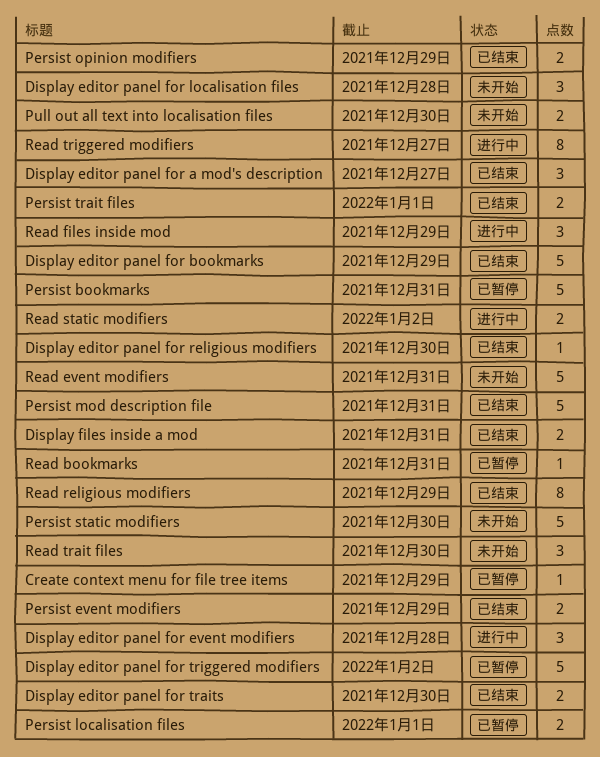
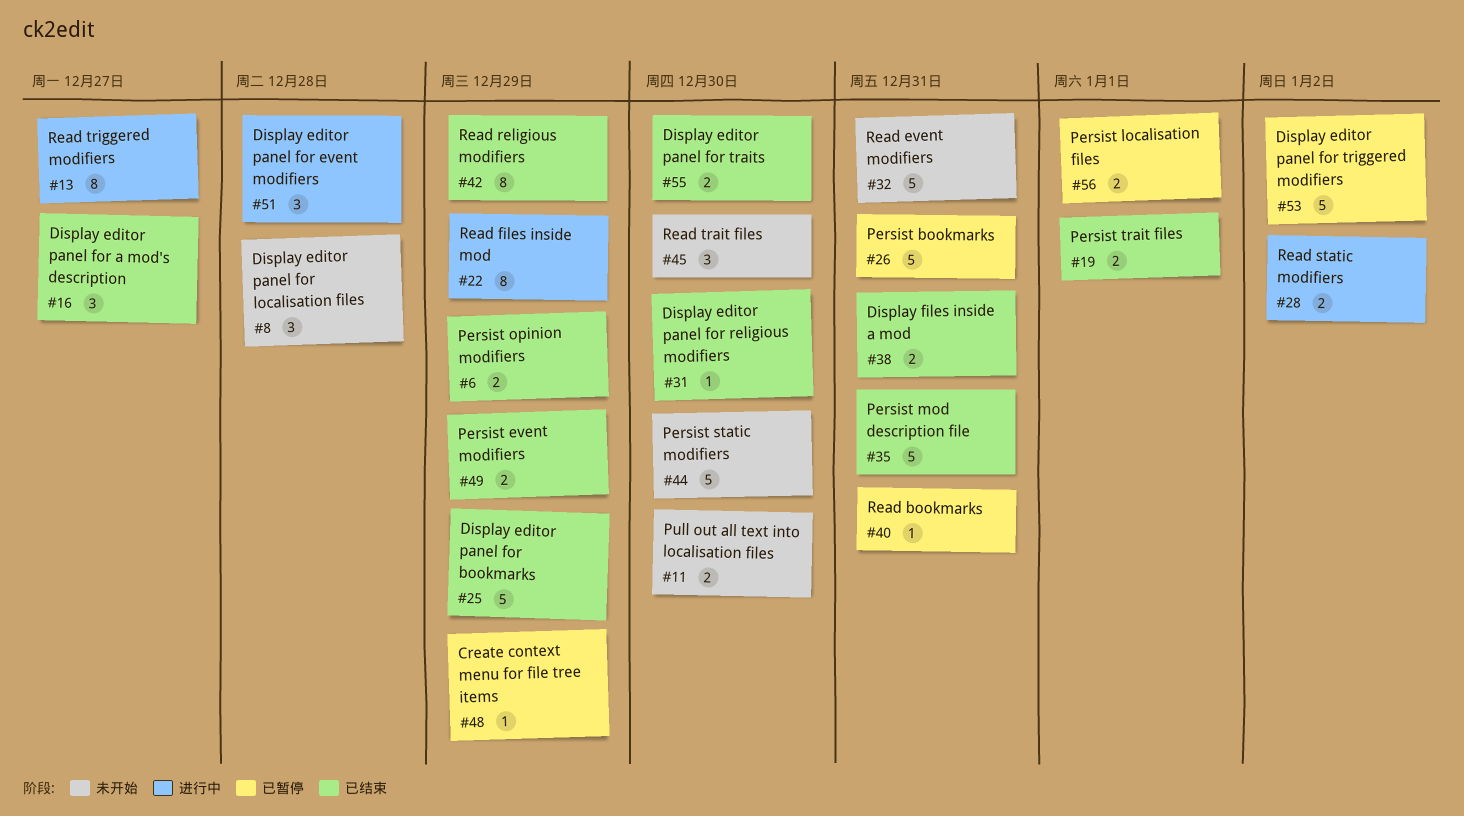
Read files inside mod, estimate: 3 -> 8

